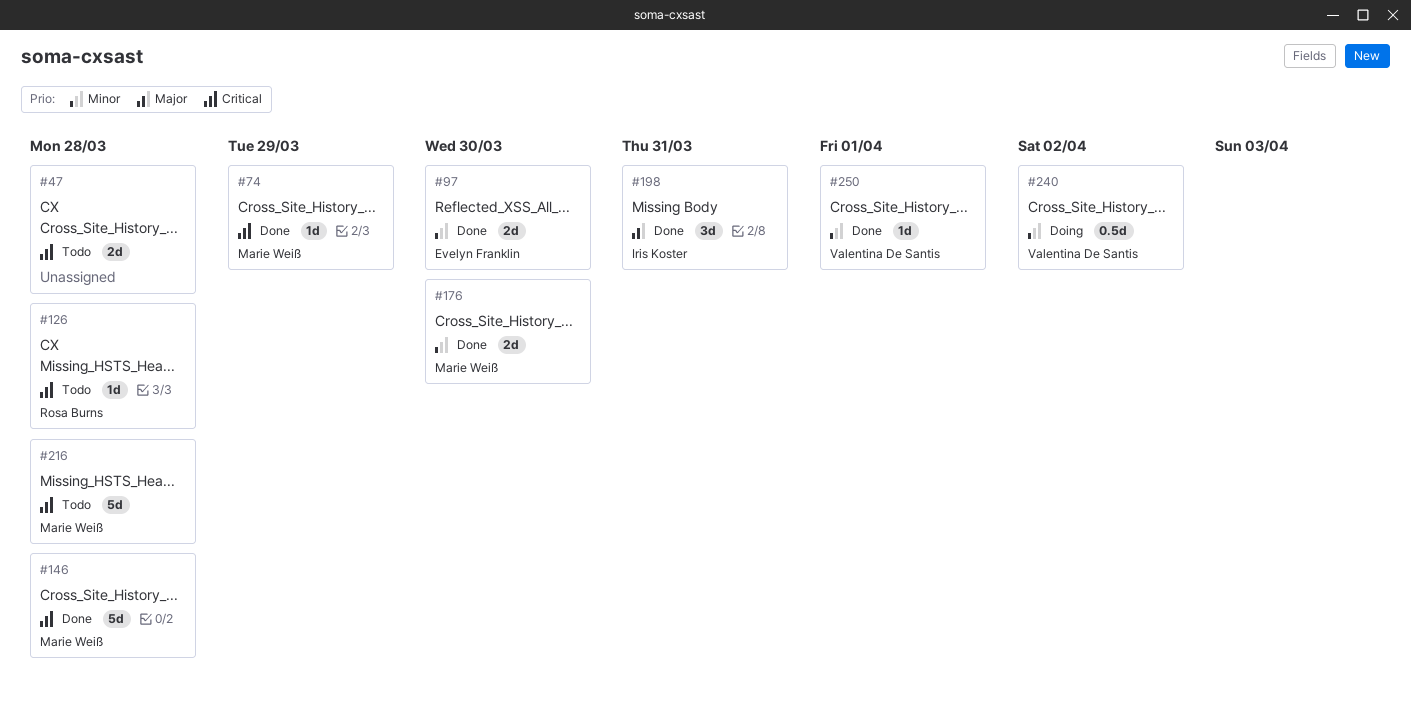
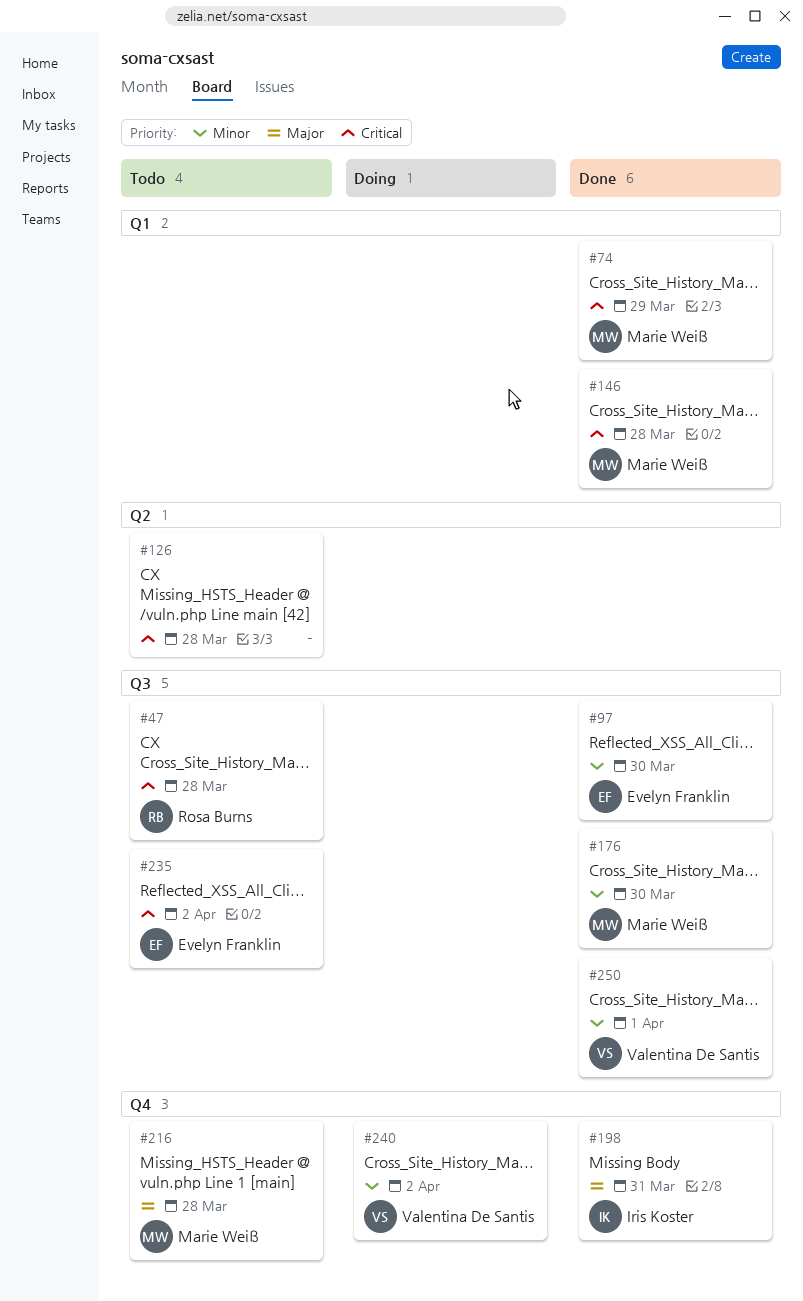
#47, owner: none -> Rosa Burns
#126, owner: Rosa Burns -> none
#216, priority: Critical -> Major
#235: none -> present

